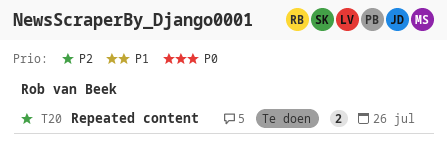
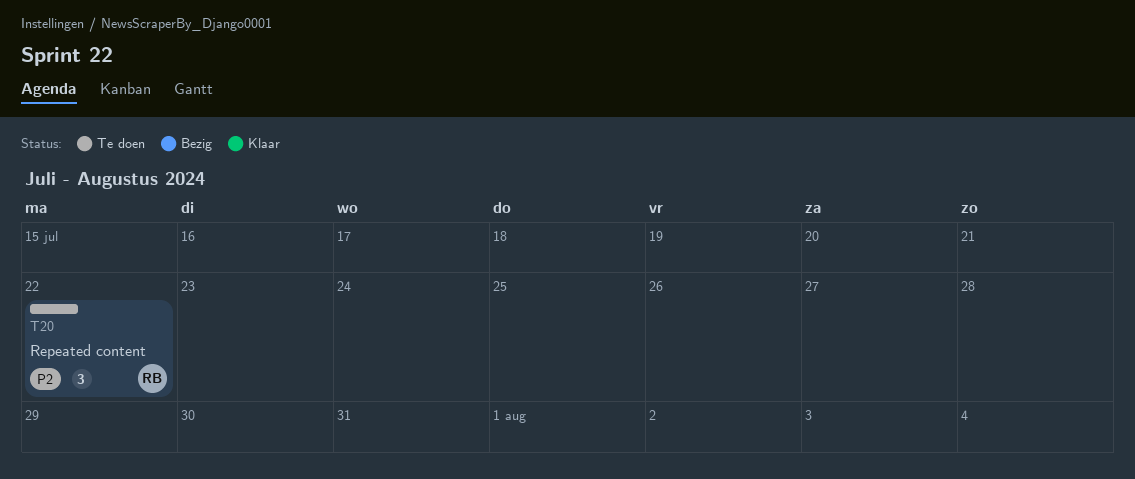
T20, estimate: 2 -> 3
T20, due: Jul 26 -> Jul 22

